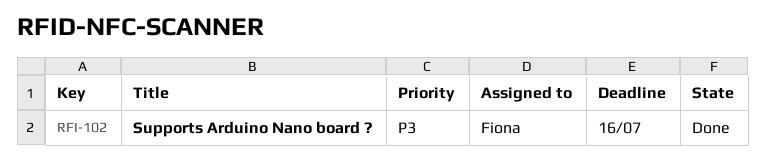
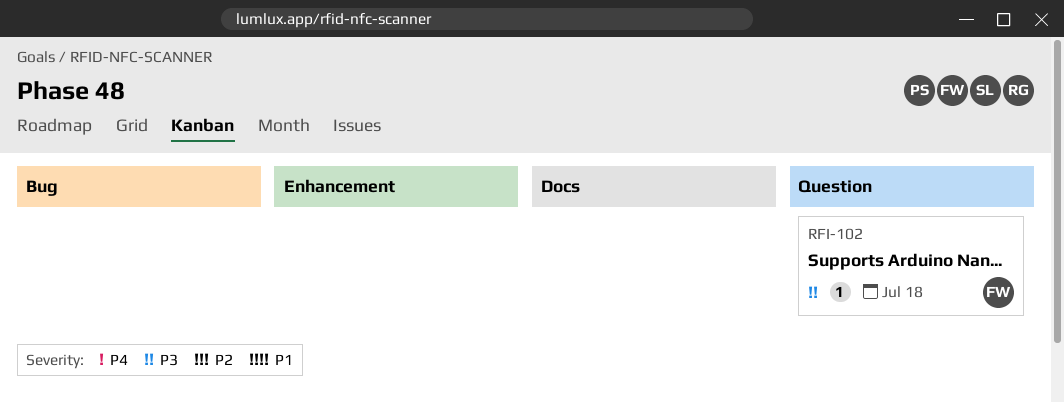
RFI-102, due: Jul 16 -> Jul 18

